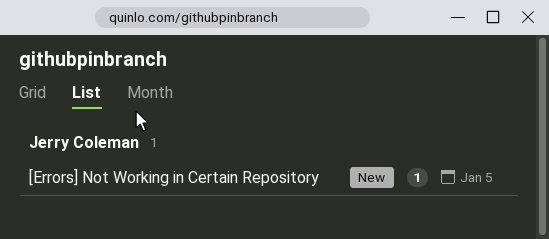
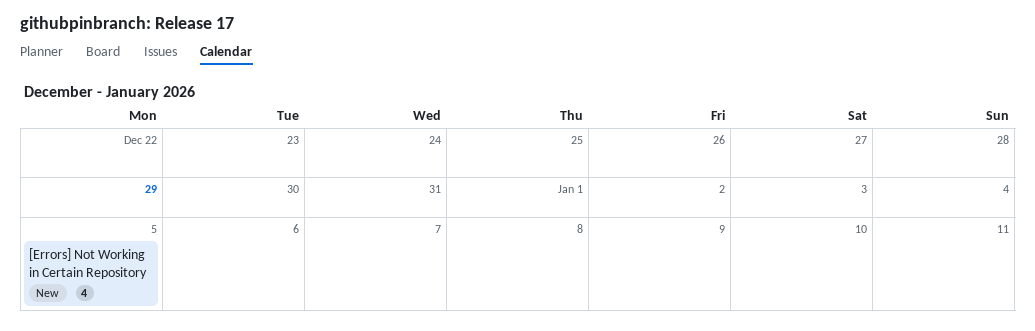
[Errors] Not Working in Certain Repository, estimate: 1 -> 4

